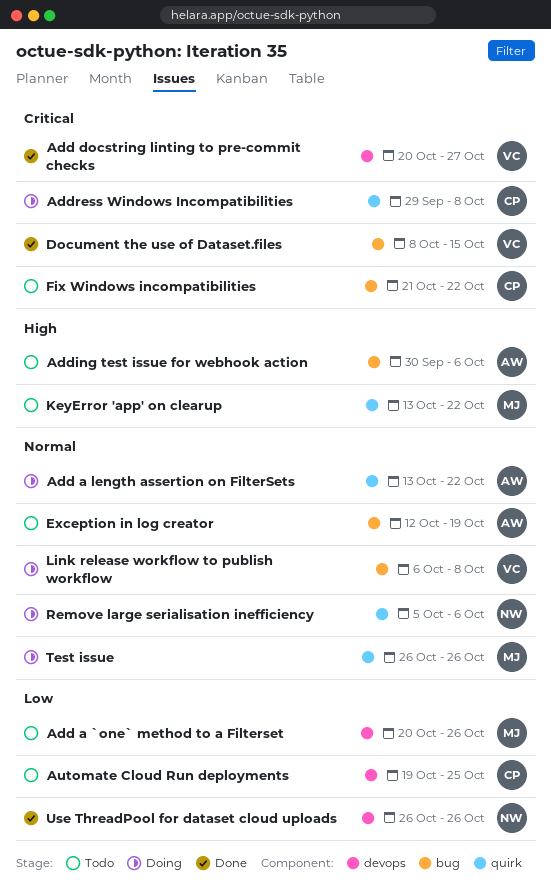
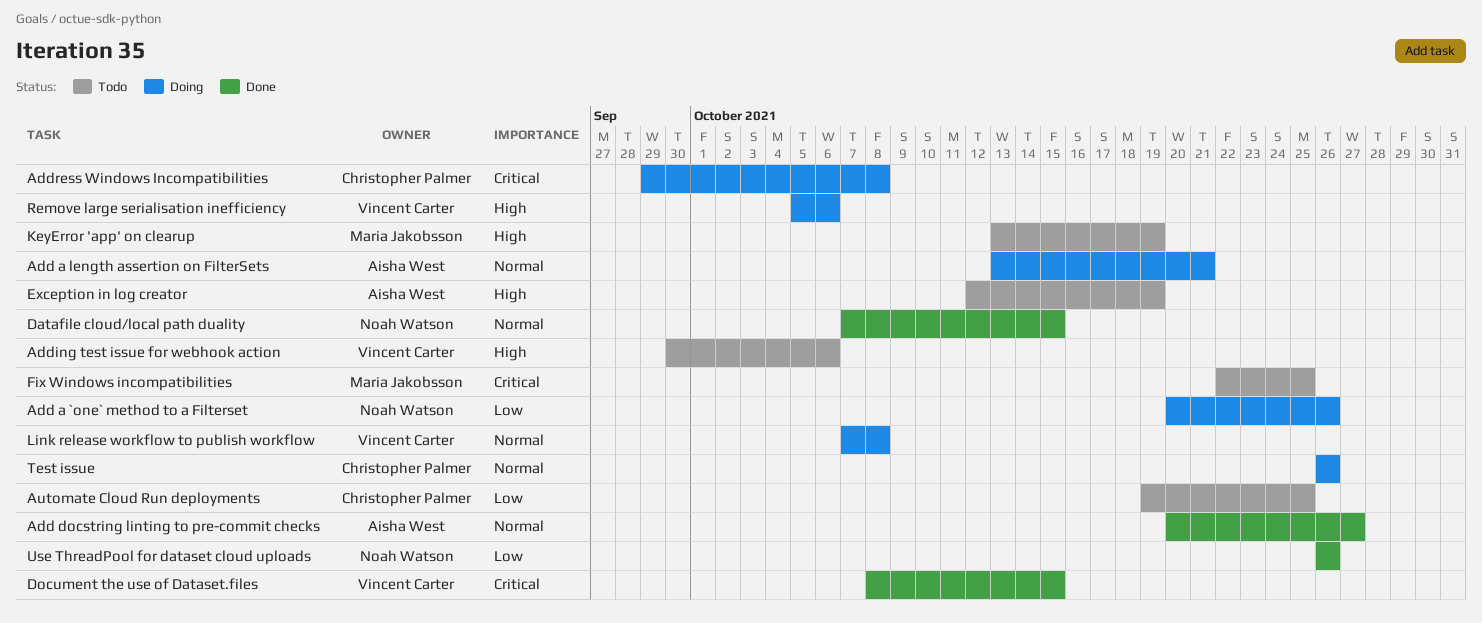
Add a `one` method to a Filterset, status: Todo -> Doing
Add a `one` method to a Filterset, owner: Maria Jakobsson -> Noah Watson
Add a length assertion on FilterSets, due: Oct 22 -> Oct 21
Add docstring linting to pre-commit checks, owner: Vincent Carter -> Aisha West
Add docstring linting to pre-commit checks, priority: Critical -> Normal
Adding test issue for webhook action, owner: Aisha West -> Vincent Carter
Datafile cloud/local path duality: none -> present
Exception in log creator, priority: Normal -> High
Fix Windows incompatibilities, owner: Christopher Palmer -> Maria Jakobsson
Fix Windows incompatibilities, start: Oct 21 -> Oct 22
Fix Windows incompatibilities, due: Oct 22 -> Oct 25
KeyError 'app' on clearup, due: Oct 22 -> Oct 19
Link release workflow to publish workflow, start: Oct 6 -> Oct 7
Remove large serialisation inefficiency, owner: Noah Watson -> Vincent Carter
Remove large serialisation inefficiency, priority: Normal -> High
Test issue, owner: Maria Jakobsson -> Christopher Palmer

